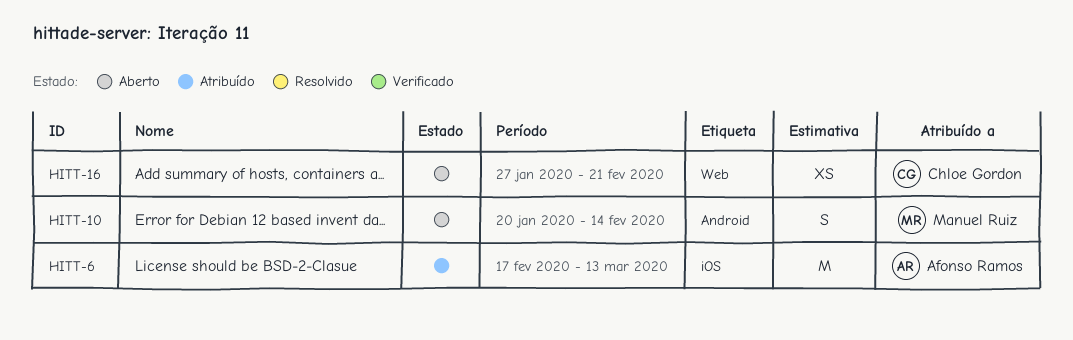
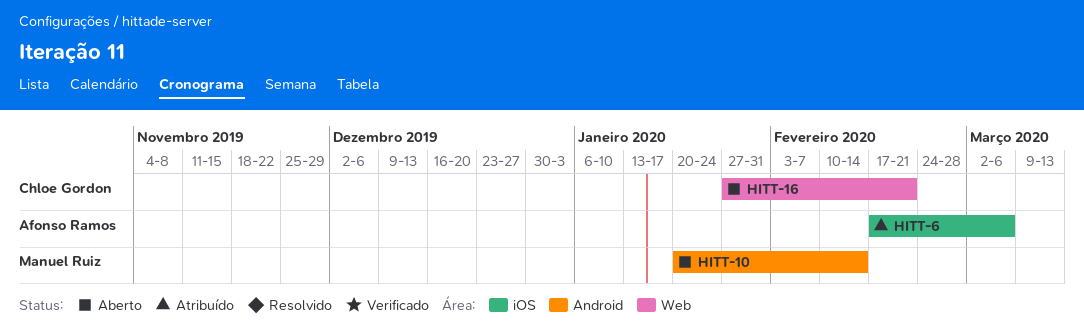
HITT-6, due: Mar 13 -> Mar 6

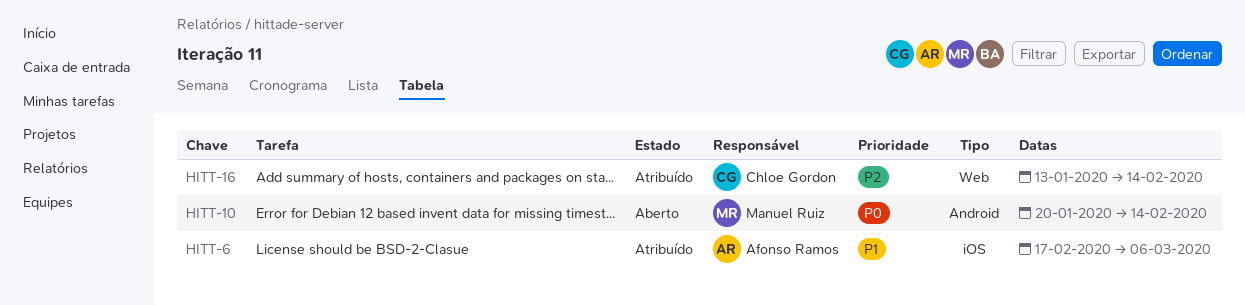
HITT-16, status: Aberto -> Atribuído
HITT-16, start: Jan 27 -> Jan 13
HITT-16, due: Feb 21 -> Feb 14

